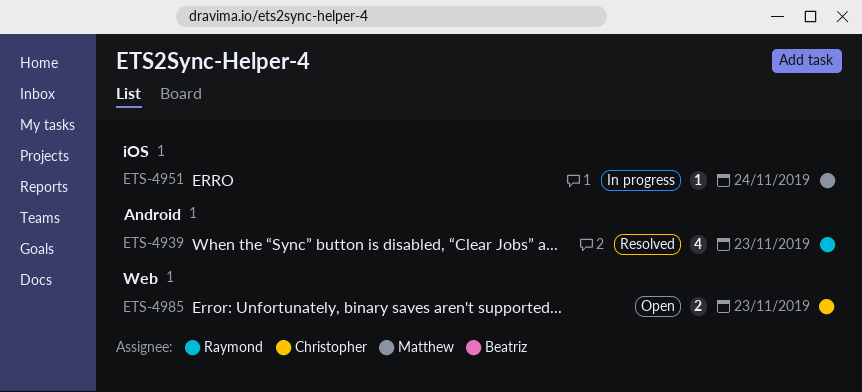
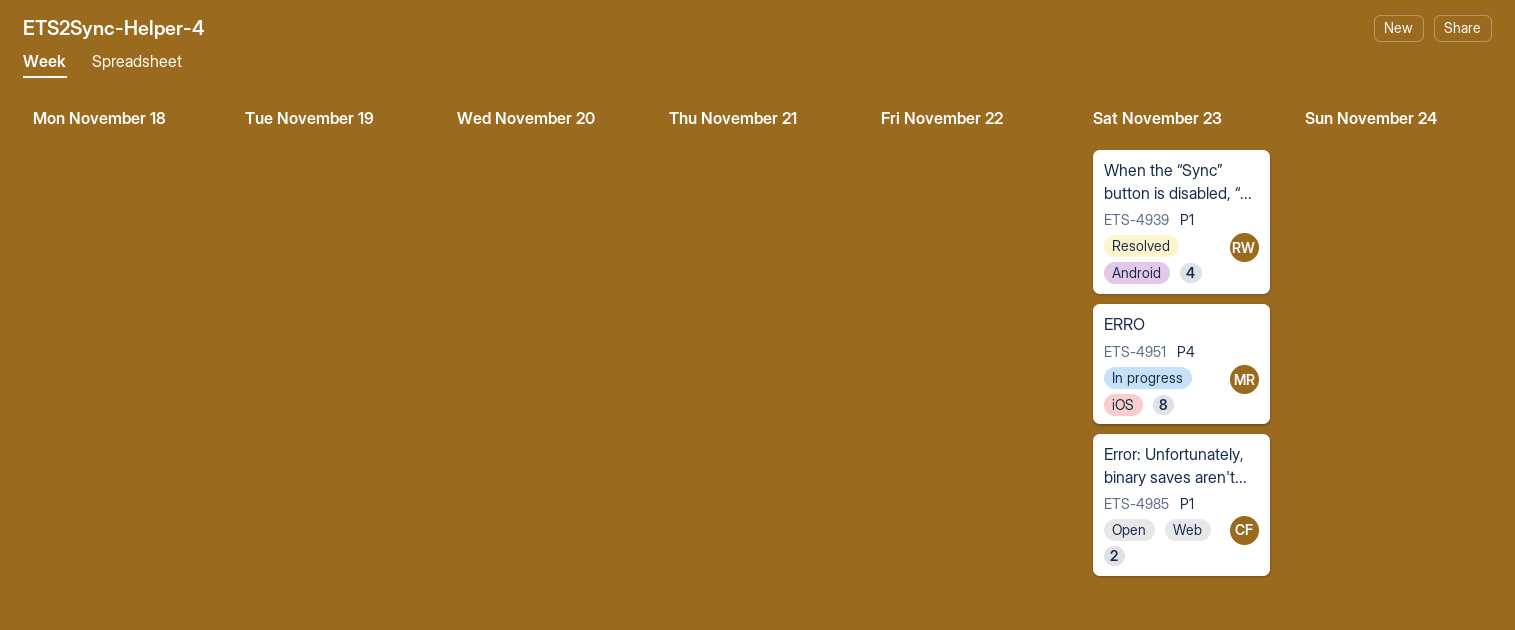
ETS-4951, estimate: 1 -> 8
ETS-4951, due: Nov 24 -> Nov 23

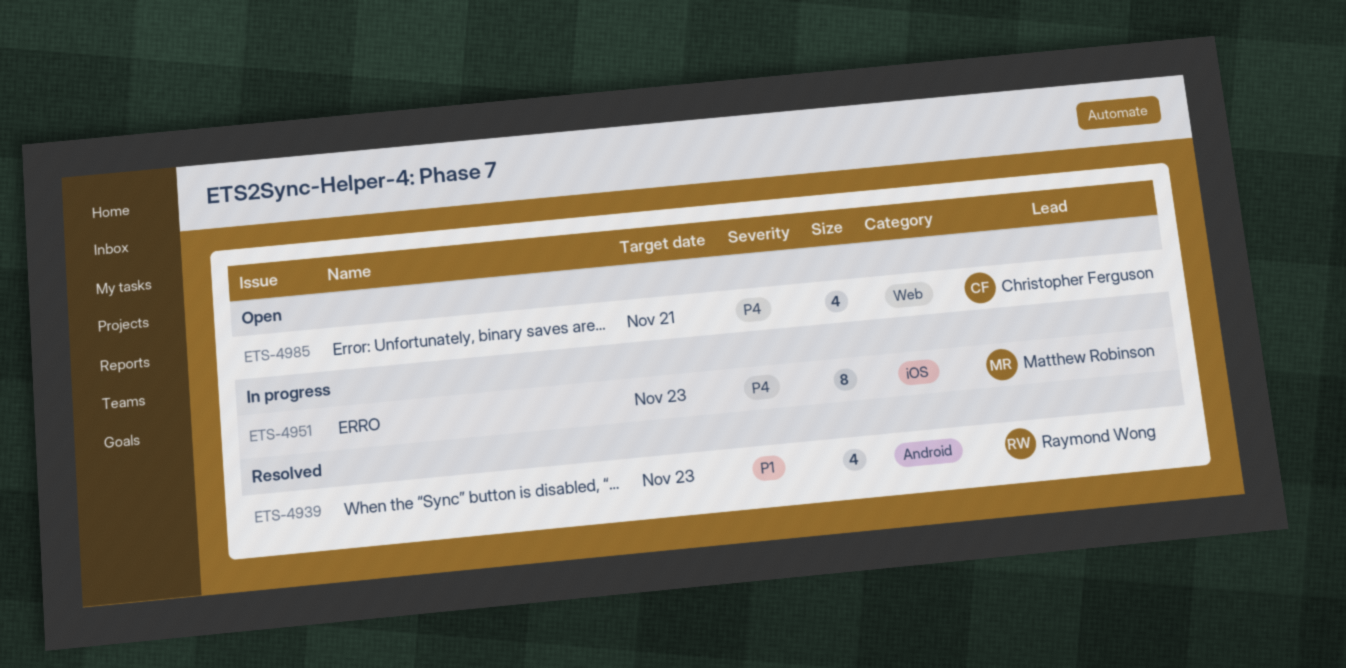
ETS-4985, priority: P1 -> P4
ETS-4985, estimate: 2 -> 4
ETS-4985, due: Nov 23 -> Nov 21

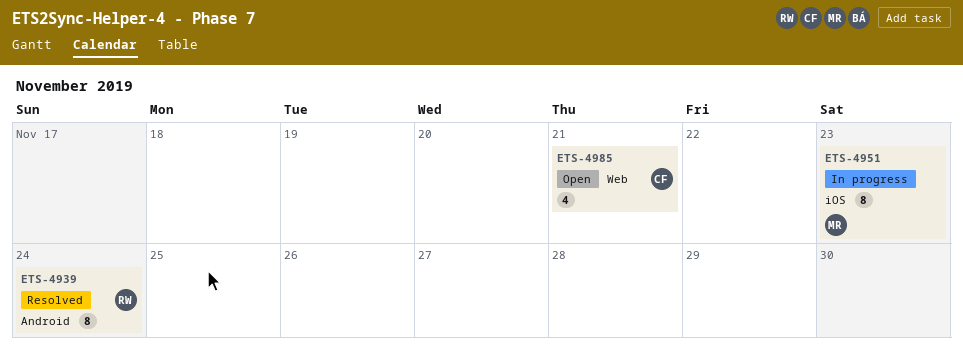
ETS-4939, estimate: 4 -> 8
ETS-4939, due: Nov 23 -> Nov 24

